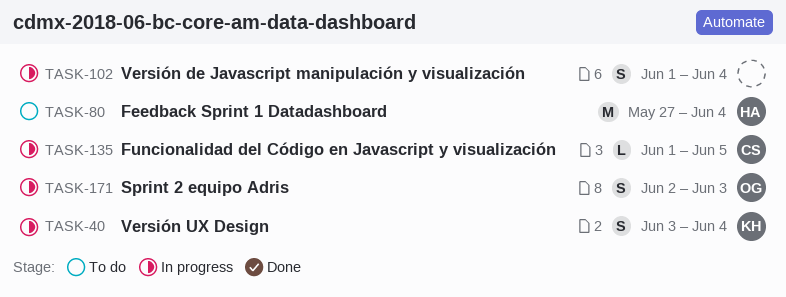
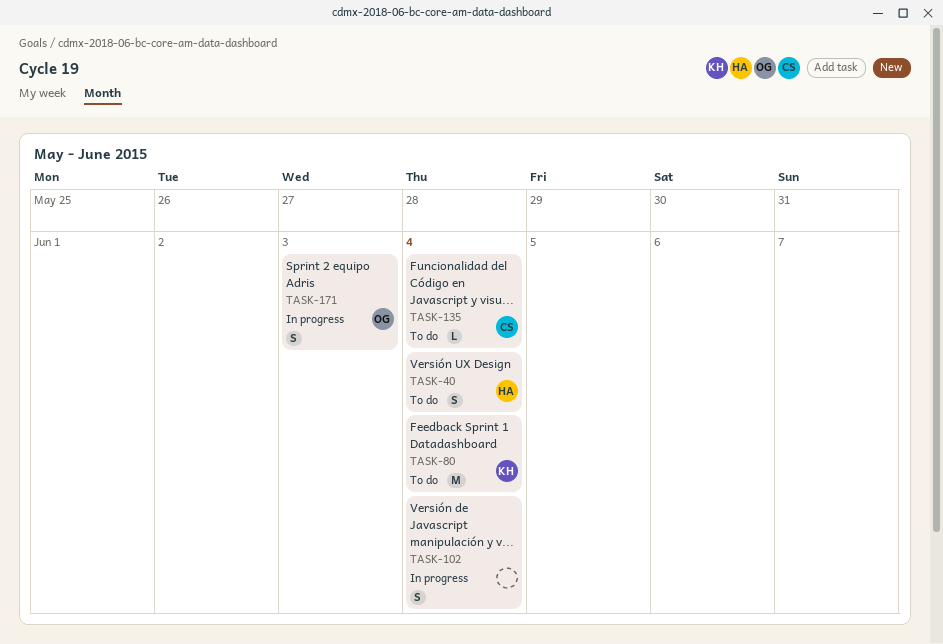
TASK-40, status: In progress -> To do
TASK-40, owner: KH -> HA
TASK-80, owner: HA -> KH
TASK-135, status: In progress -> To do
TASK-135, due: Jun 5 -> Jun 4

